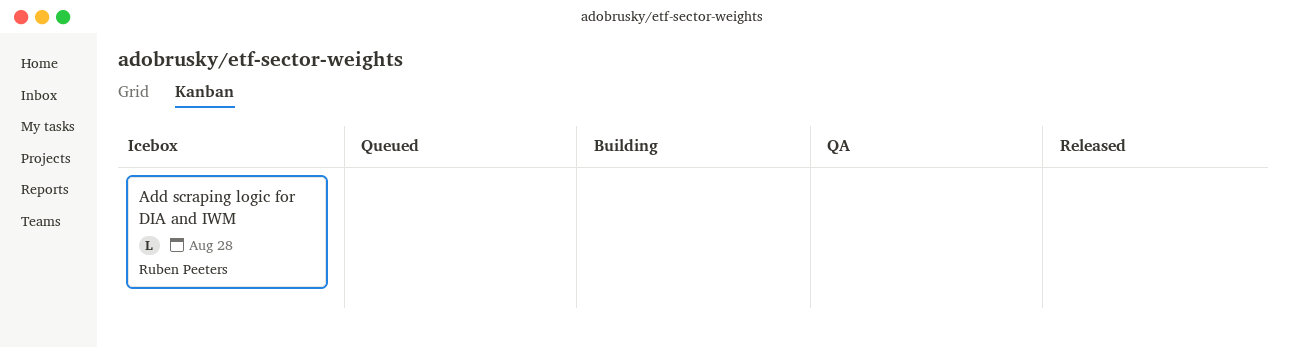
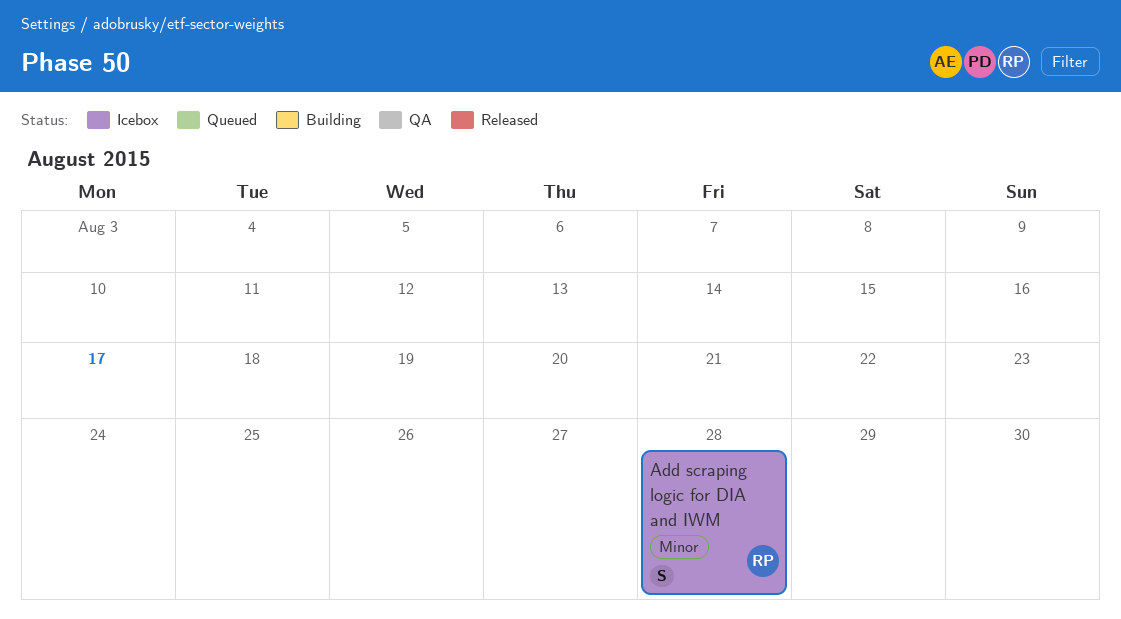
Add scraping logic for DIA and IWM, estimate: L -> S

